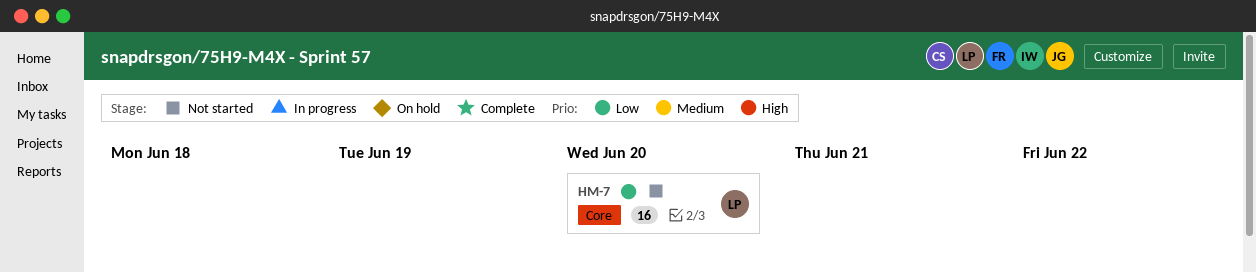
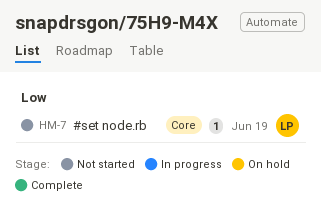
HM-7, estimate: 16 -> 1
HM-7, due: Jun 20 -> Jun 19

